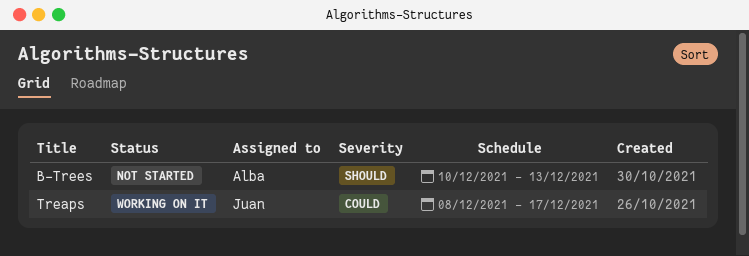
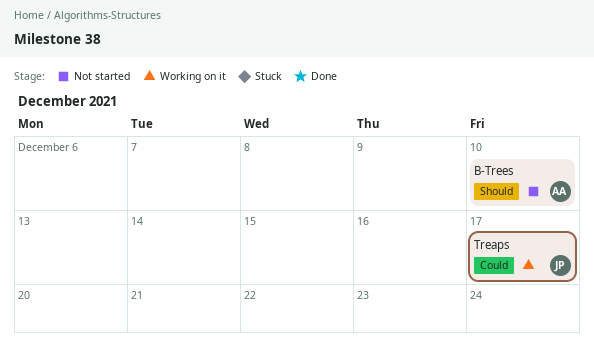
B-Trees, due: Dec 13 -> Dec 10

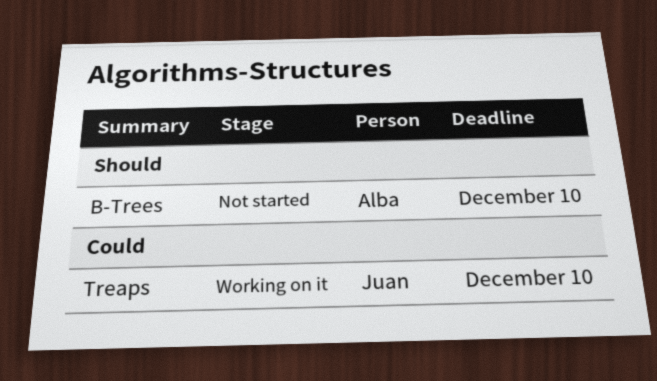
Treaps, due: Dec 17 -> Dec 10

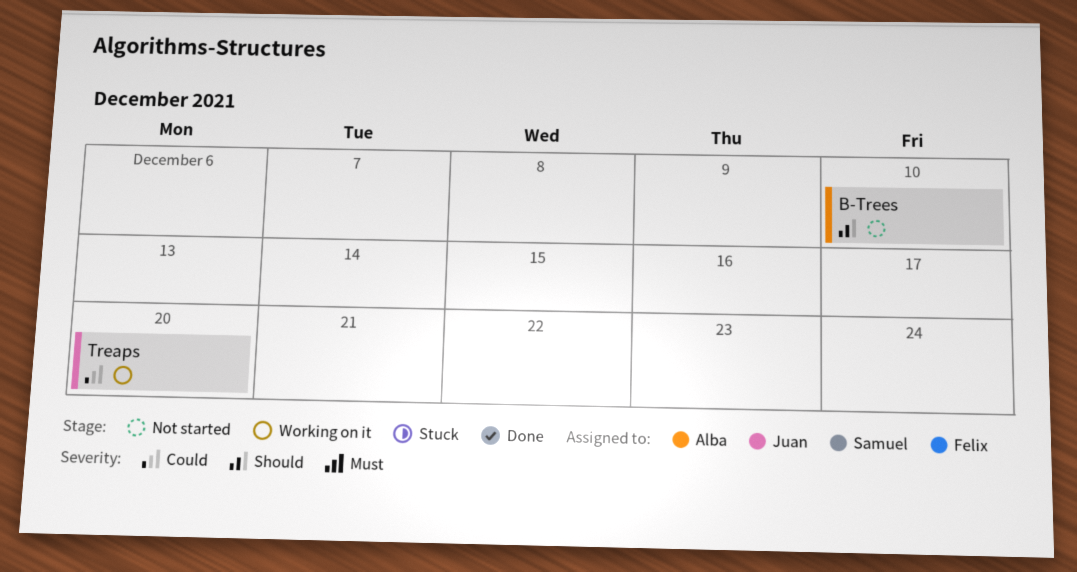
Treaps, due: Dec 10 -> Dec 20

